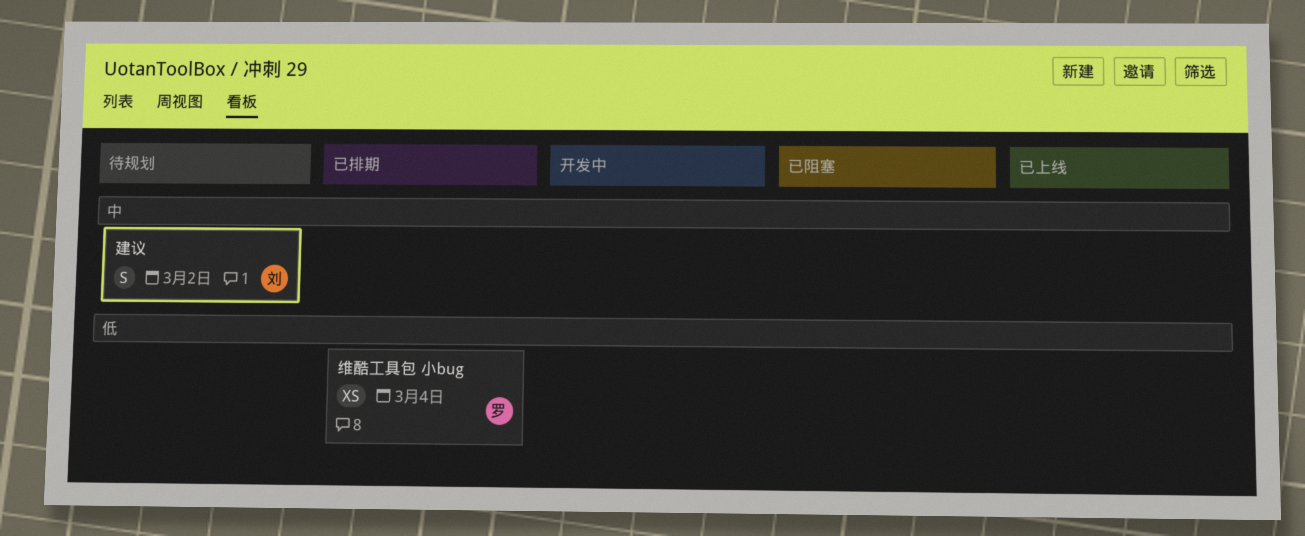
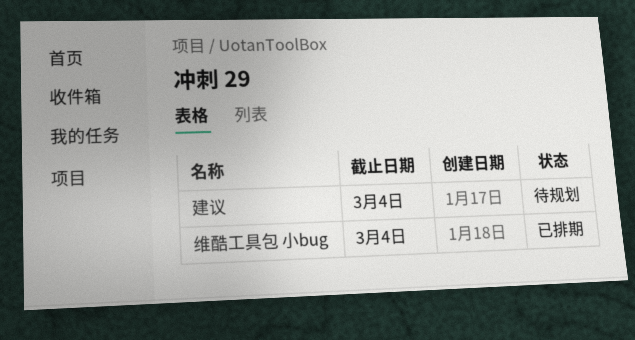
建议, due: Mar 2 -> Mar 4

